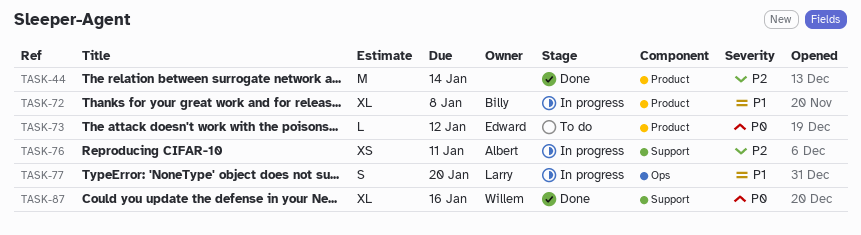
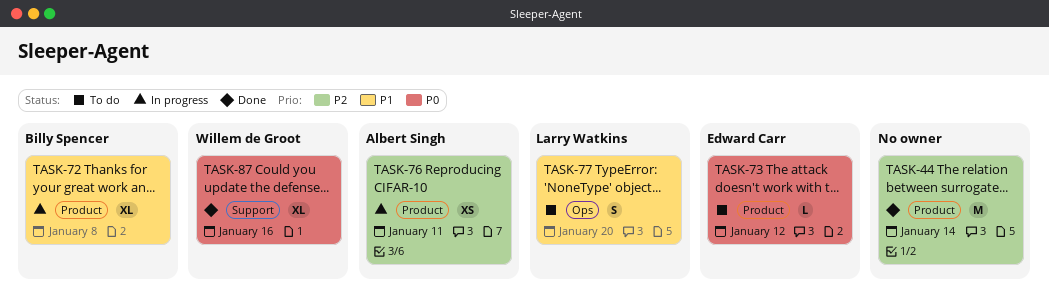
TASK-76, label: Support -> Product
TASK-77, status: In progress -> To do

